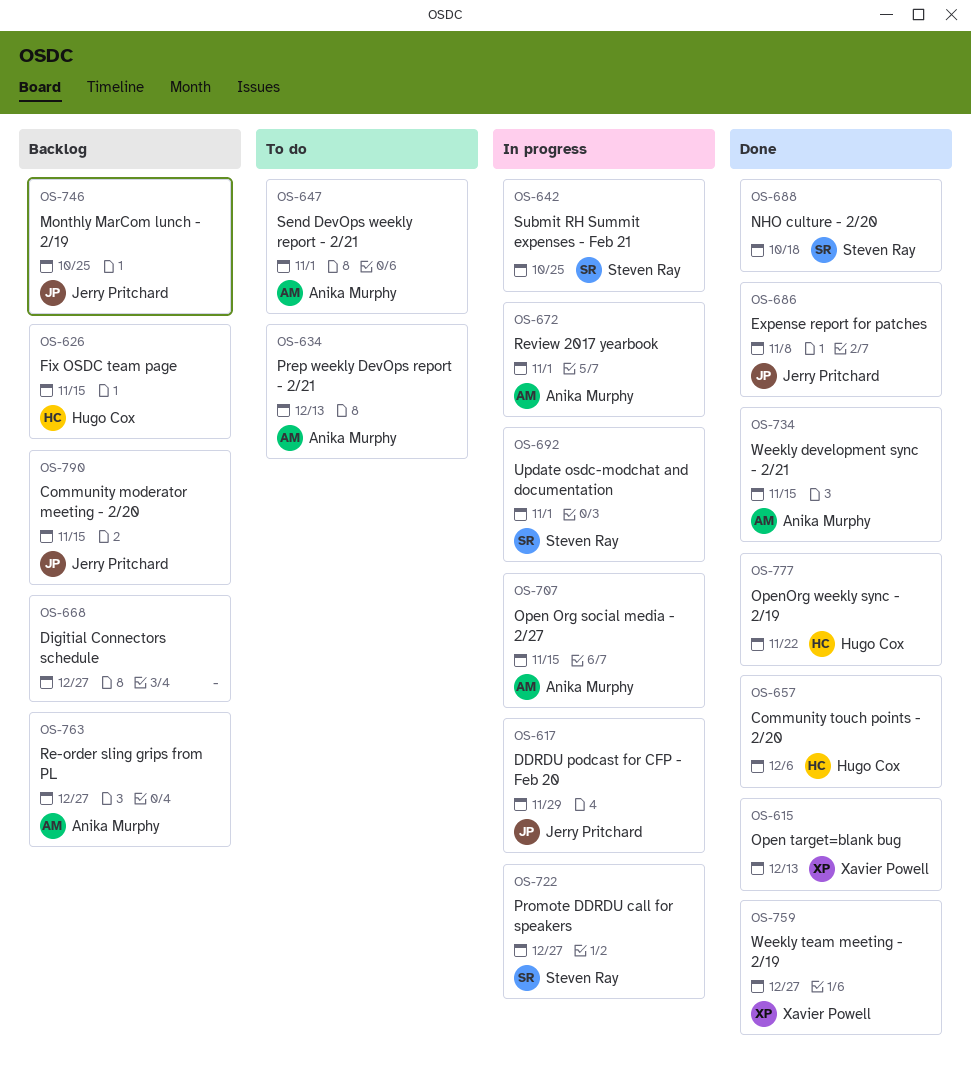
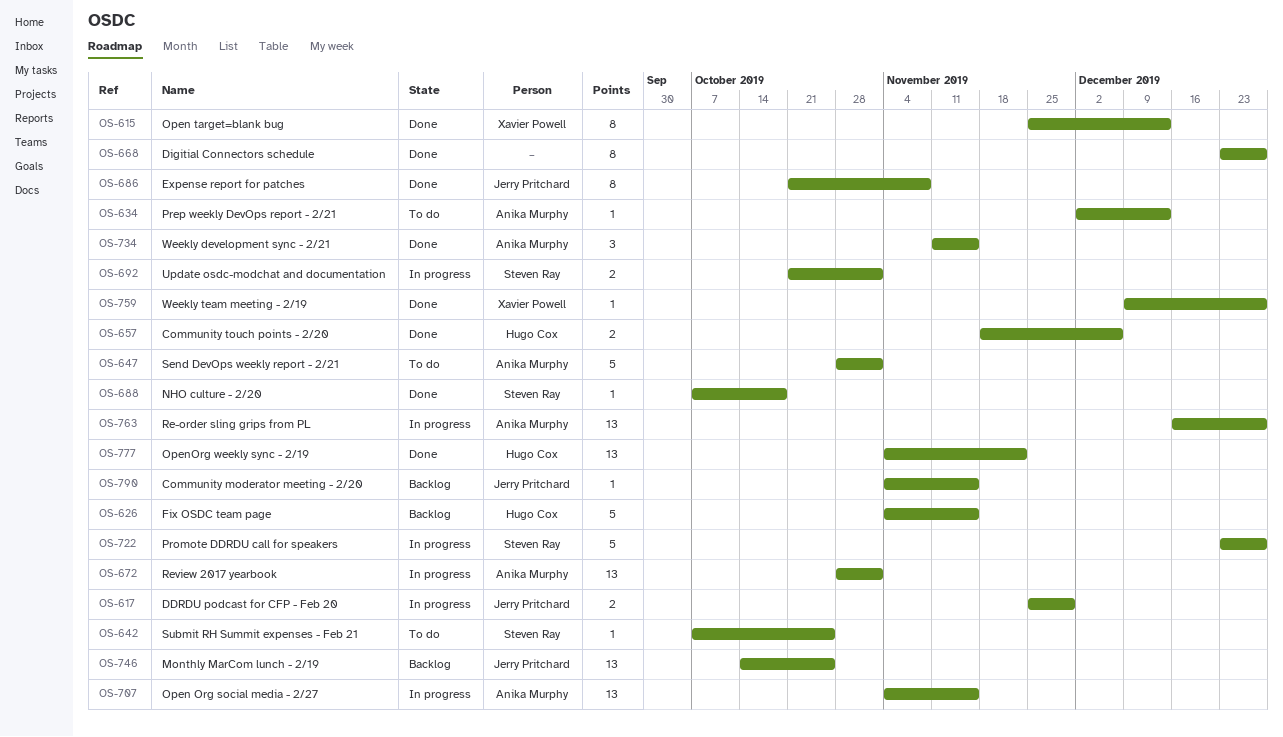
OS-642, status: In progress -> To do
OS-668, status: Backlog -> Done
OS-763, status: Backlog -> In progress

